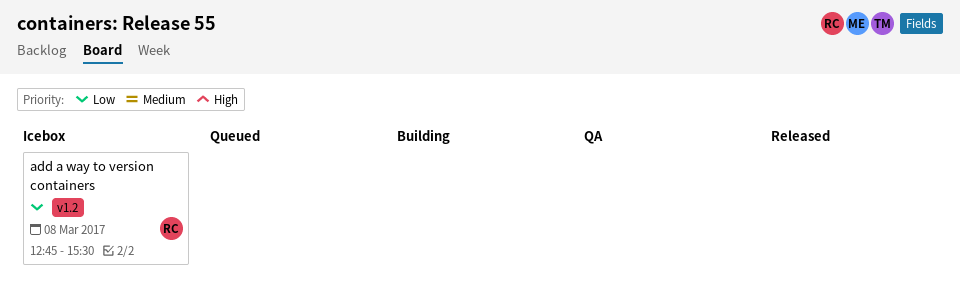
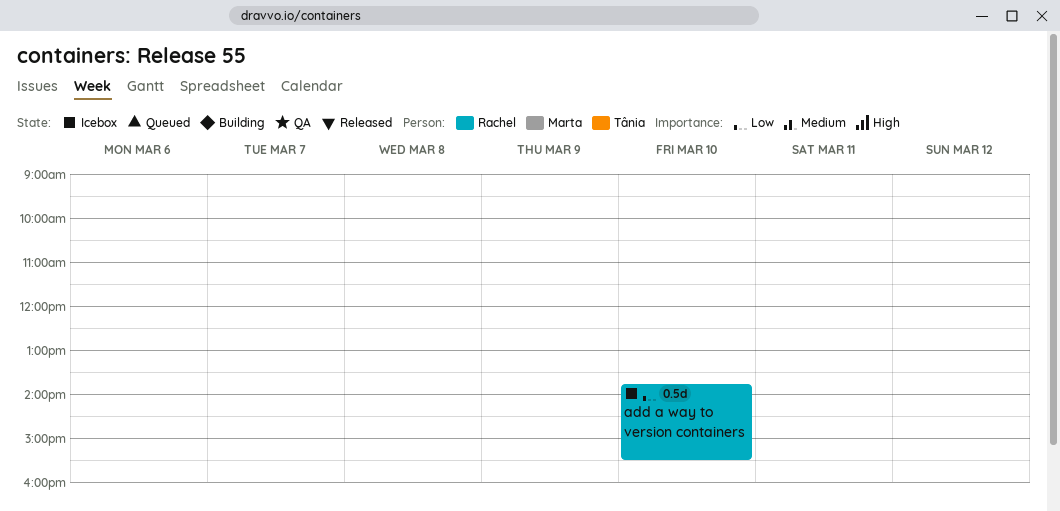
add a way to version containers, day: Mar 8 -> Mar 10
add a way to version containers, begins: 12:45 -> 13:45

